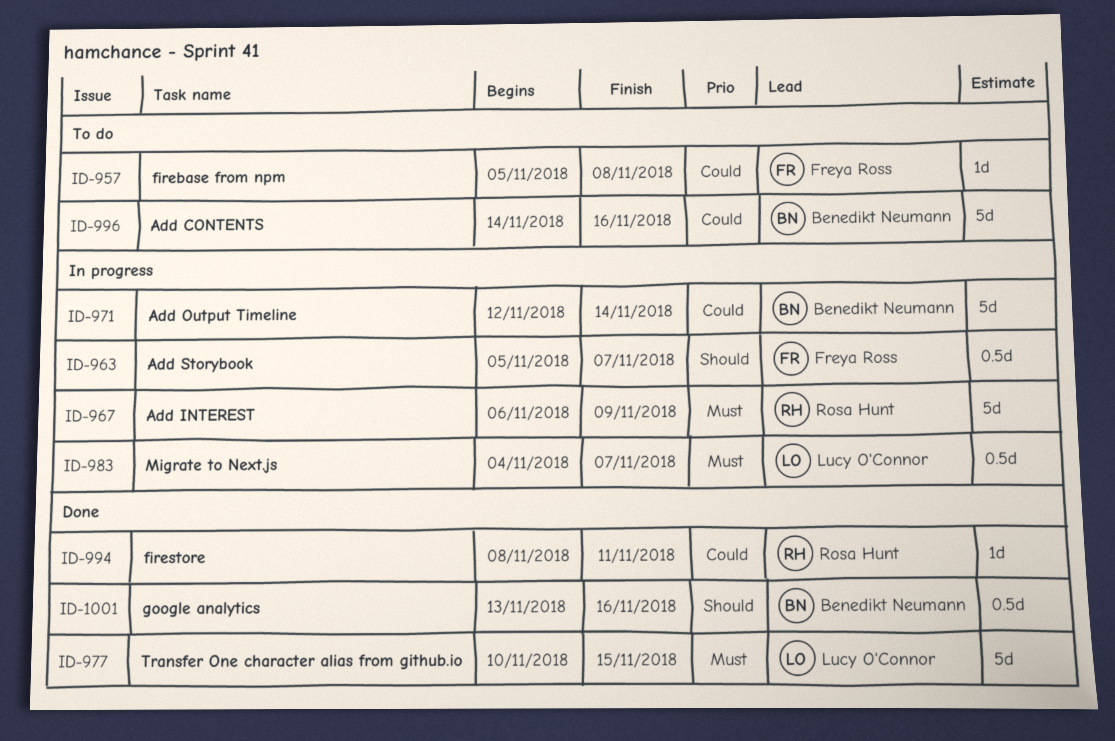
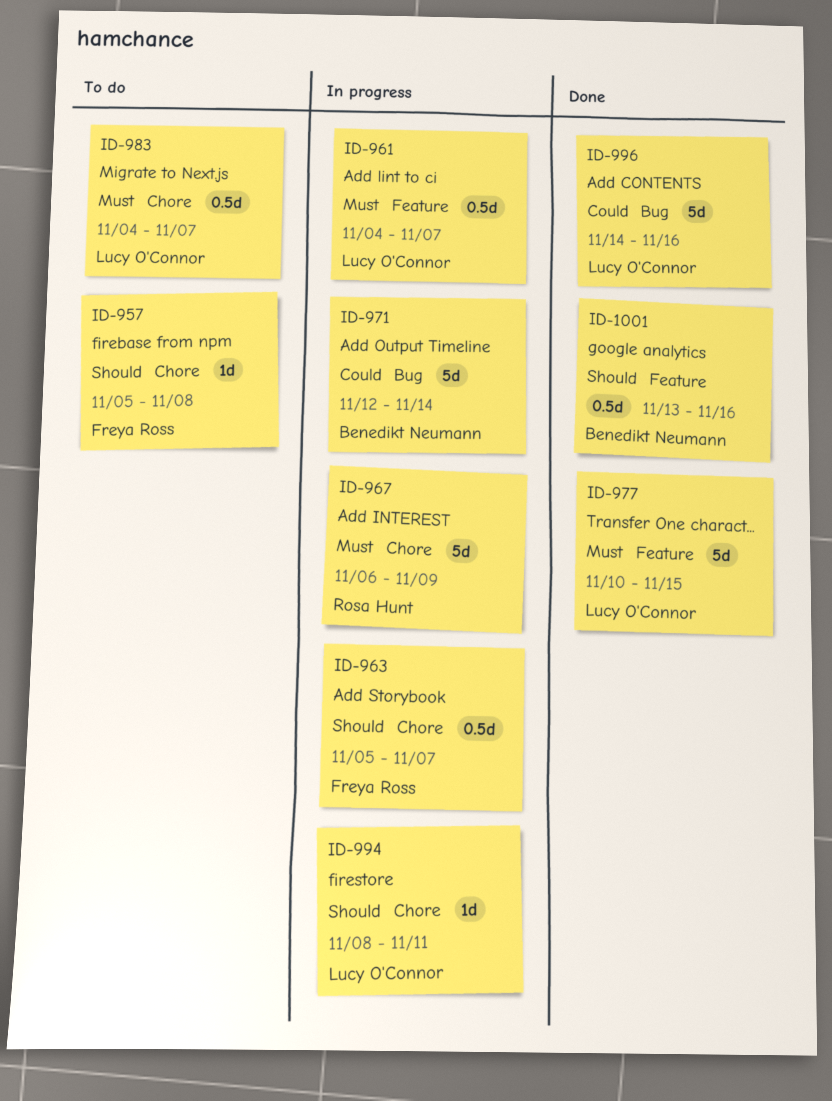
ID-957, priority: Could -> Should
ID-961: none -> present
ID-983, status: In progress -> To do
ID-994, status: Done -> In progress
ID-994, owner: Rosa Hunt -> Lucy O'Connor
ID-994, priority: Could -> Should
ID-996, status: To do -> Done
ID-996, owner: Benedikt Neumann -> Lucy O'Connor

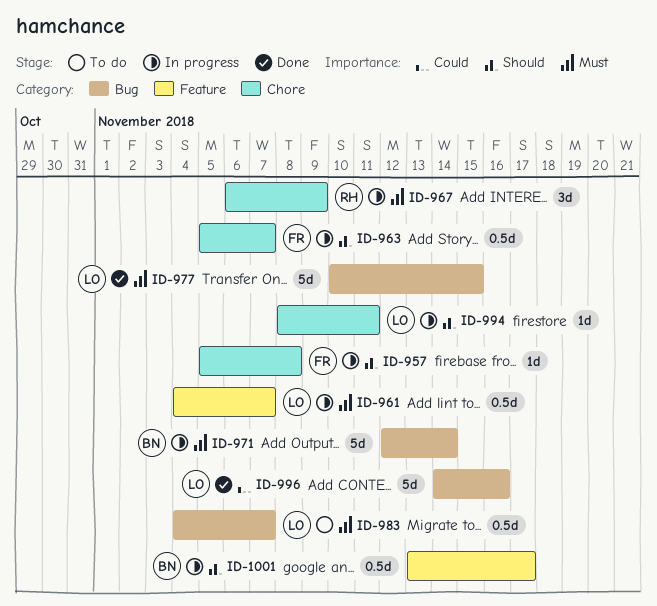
ID-957, status: To do -> In progress
ID-967, estimate: 5d -> 3d
ID-971, priority: Could -> Must
ID-977, label: Feature -> Bug
ID-983, label: Chore -> Bug
ID-1001, status: Done -> In progress
ID-1001, due: Nov 16 -> Nov 17

